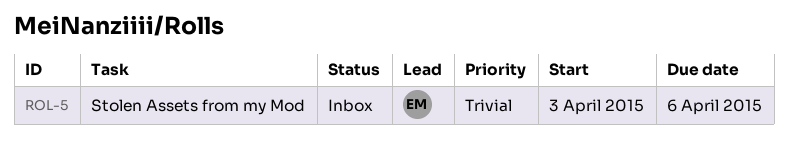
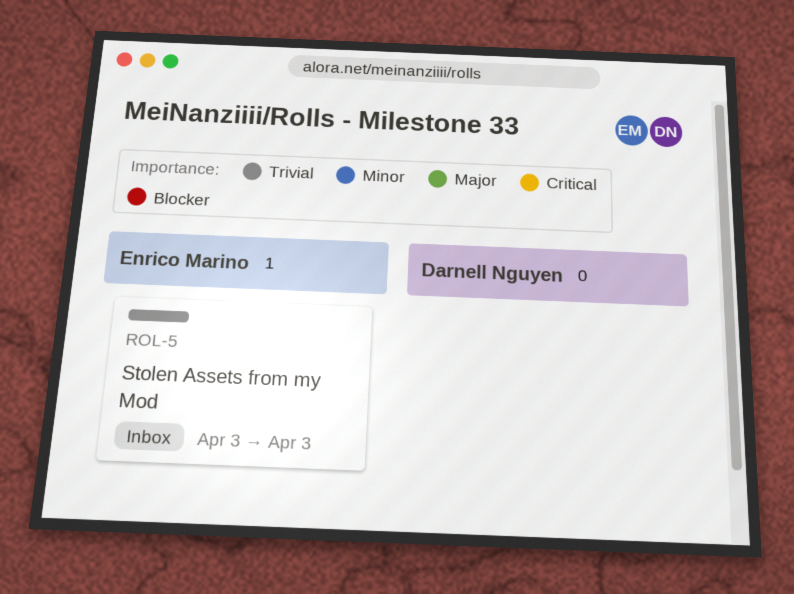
ROL-5, due: Apr 6 -> Apr 3

